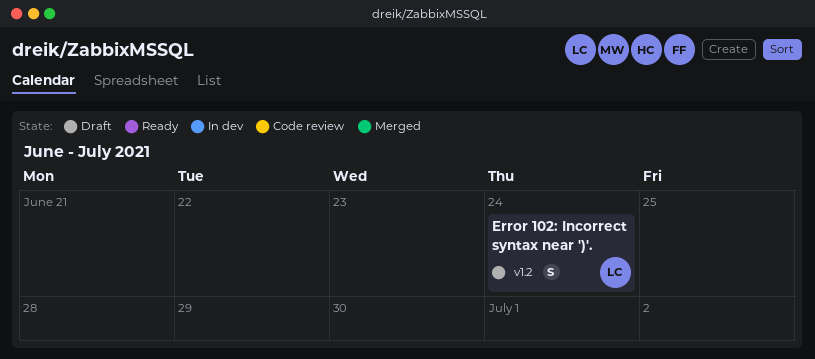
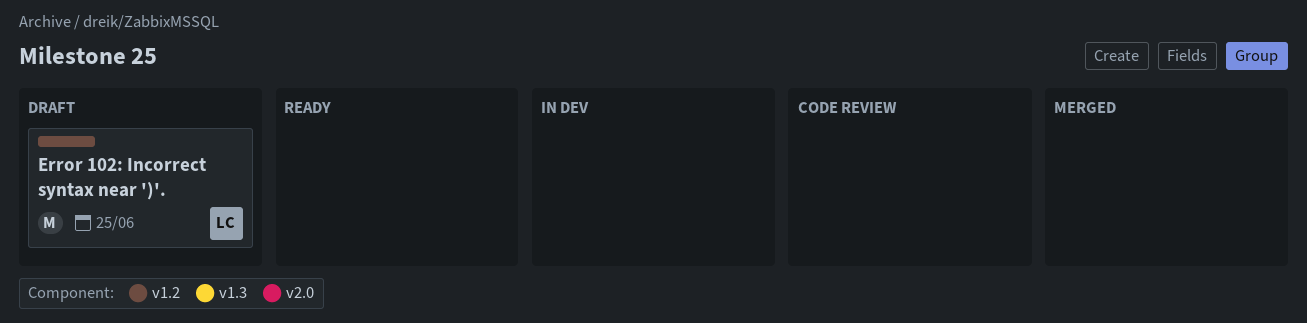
Error 102: Incorrect syntax near ')'., estimate: S -> M
Error 102: Incorrect syntax near ')'., due: Jun 24 -> Jun 25

